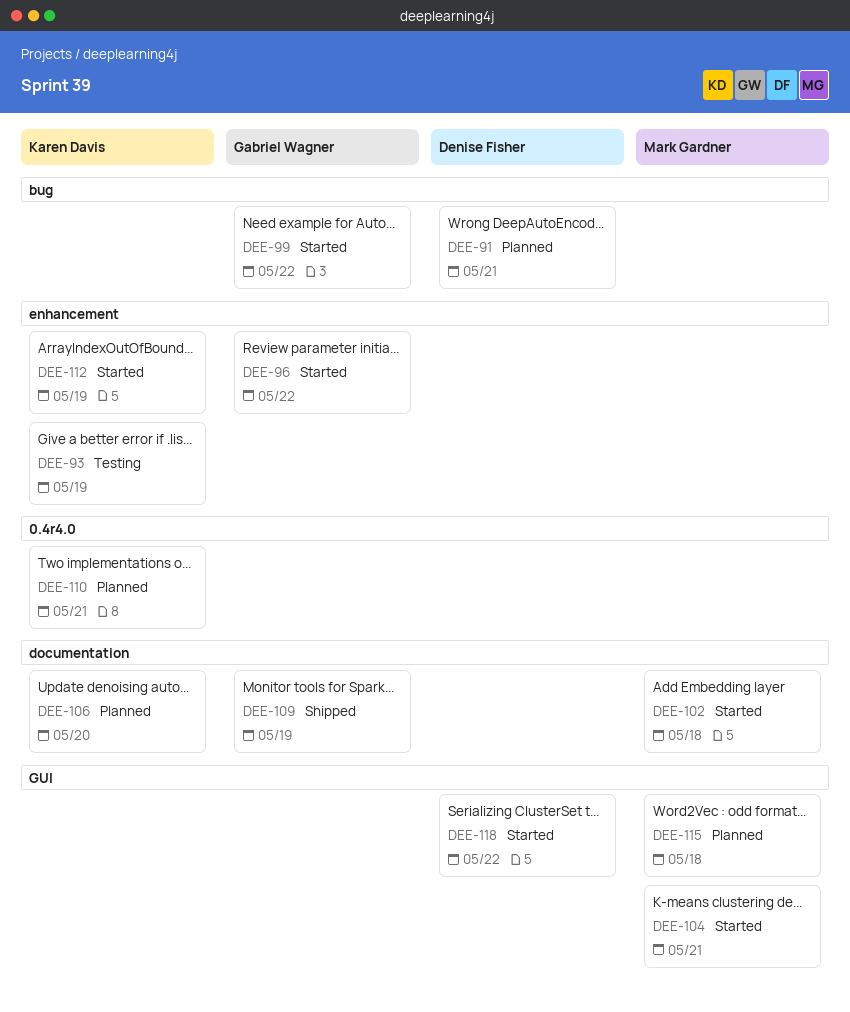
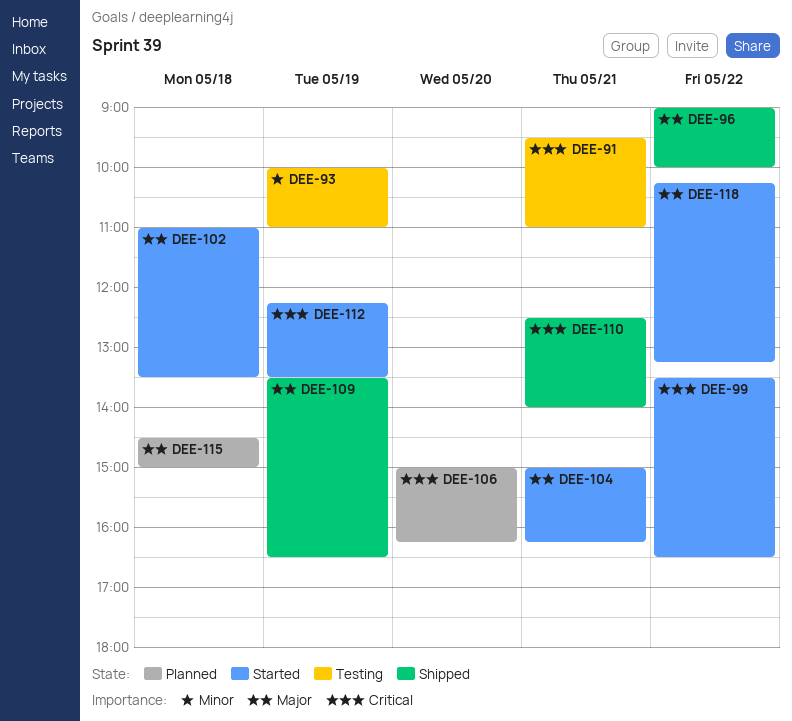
DEE-91, status: Planned -> Testing
DEE-96, status: Started -> Shipped
DEE-110, status: Planned -> Shipped

